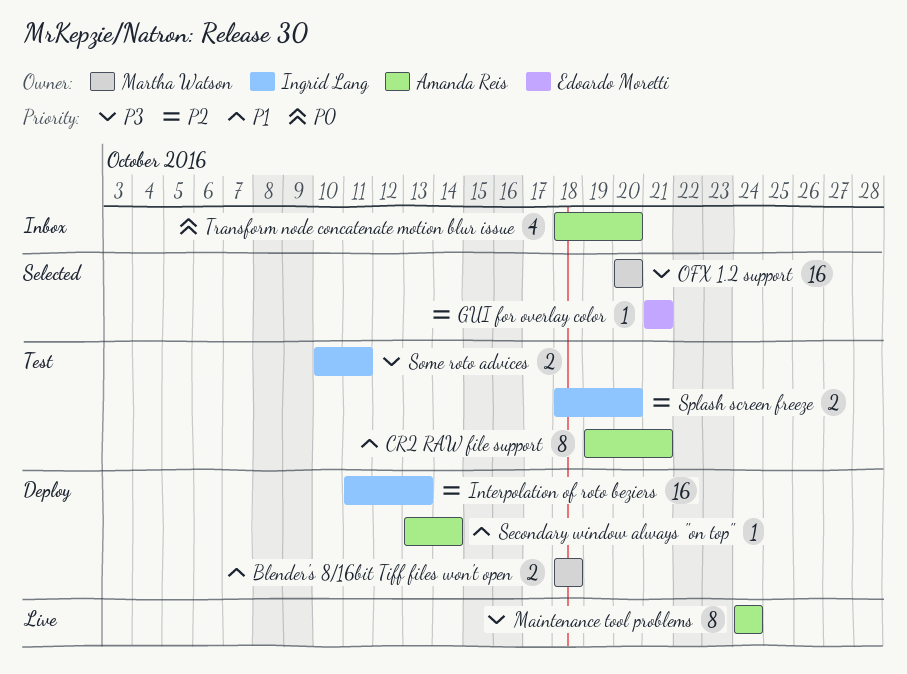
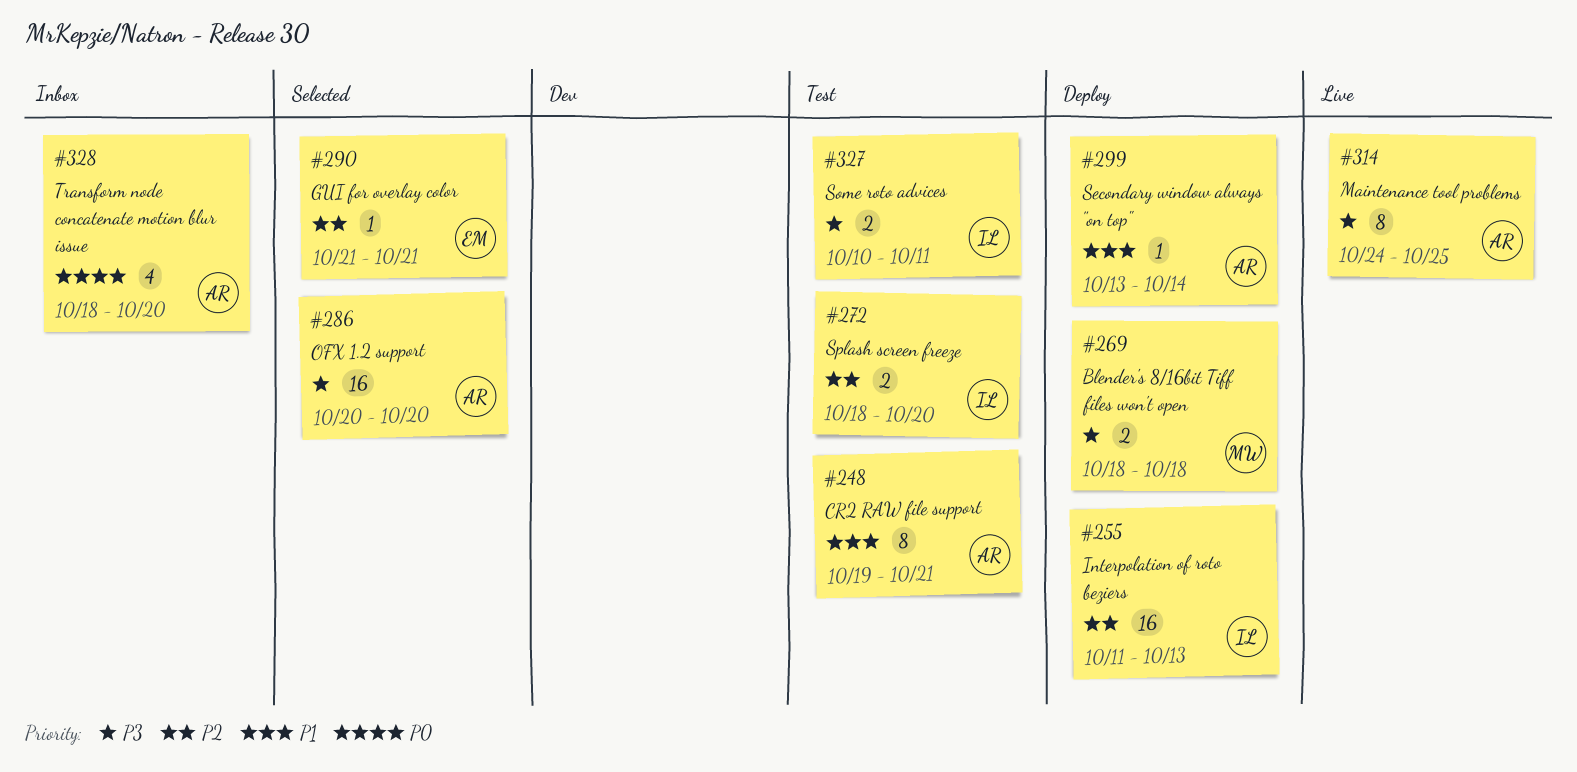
Blender's 8/16bit Tiff files won't open, priority: P1 -> P3
Maintenance tool problems, due: Oct 24 -> Oct 25
OFX 1.2 support, owner: Martha Watson -> Amanda Reis

